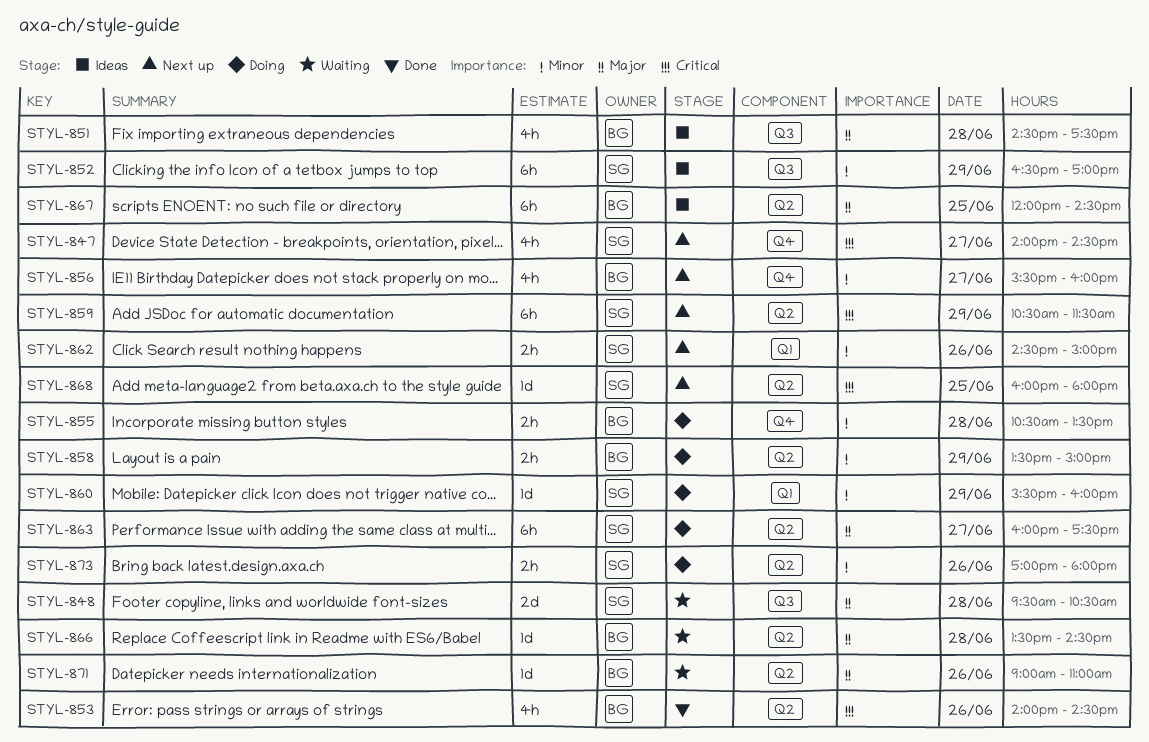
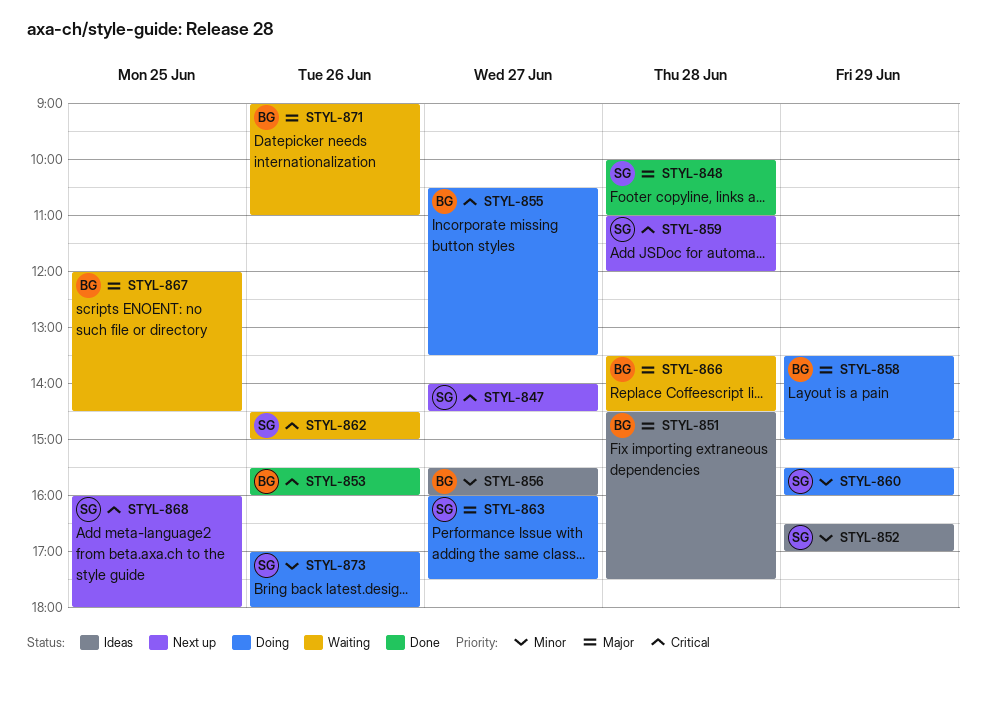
STYL-848, status: Waiting -> Done
STYL-848, begins: 09:30 -> 10:00
STYL-848, ends: 10:30 -> 11:00
STYL-853, begins: 14:00 -> 15:30
STYL-853, ends: 14:30 -> 16:00
STYL-855, priority: Minor -> Critical
STYL-855, day: Jun 28 -> Jun 27
STYL-856, status: Next up -> Ideas
STYL-858, priority: Minor -> Major
STYL-859, day: Jun 29 -> Jun 28
STYL-859, begins: 10:30 -> 11:00
STYL-859, ends: 11:30 -> 12:00
STYL-862, status: Next up -> Waiting
STYL-862, priority: Minor -> Critical
STYL-867, status: Ideas -> Waiting

